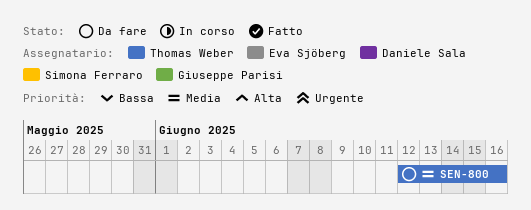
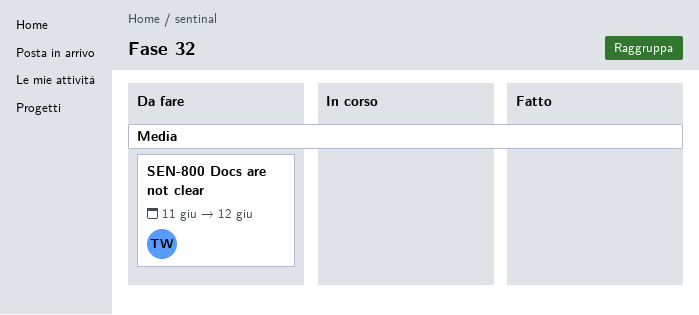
SEN-800, start: Jun 12 -> Jun 11
SEN-800, due: Jun 16 -> Jun 12

